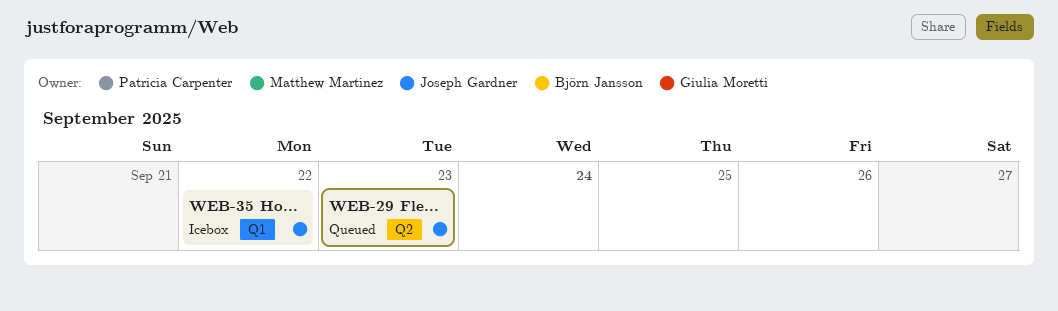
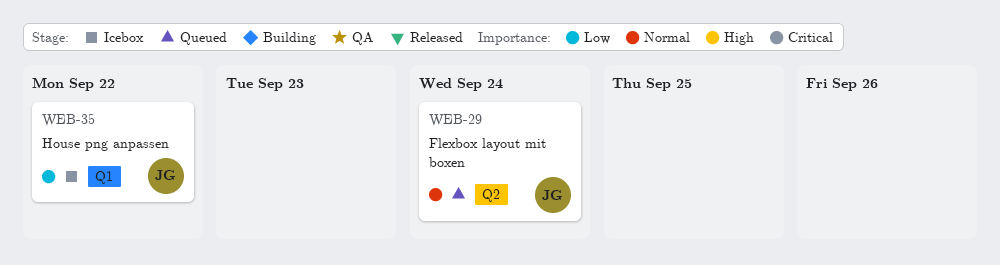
WEB-29, due: Sep 23 -> Sep 24

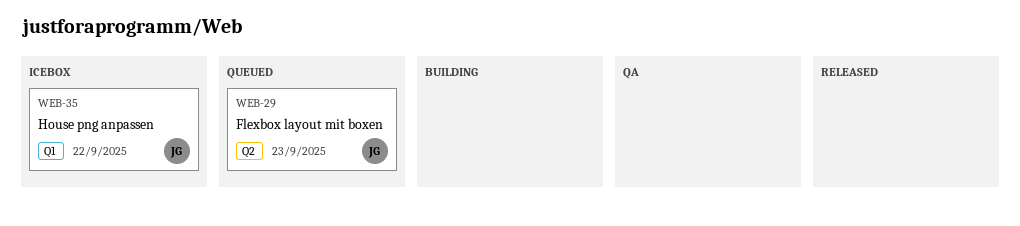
WEB-29, due: Sep 24 -> Sep 23

